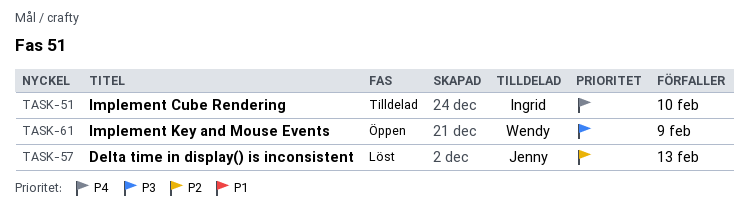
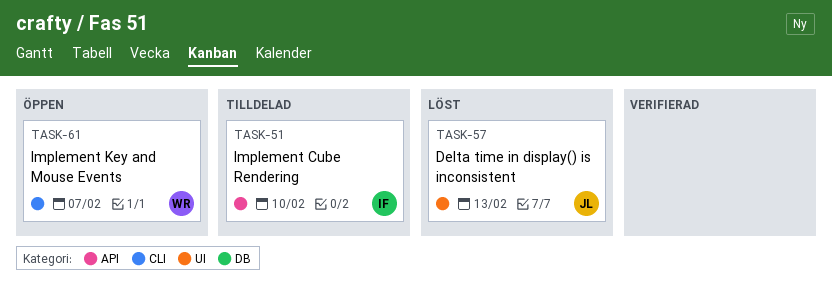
TASK-61, due: Feb 9 -> Feb 7

